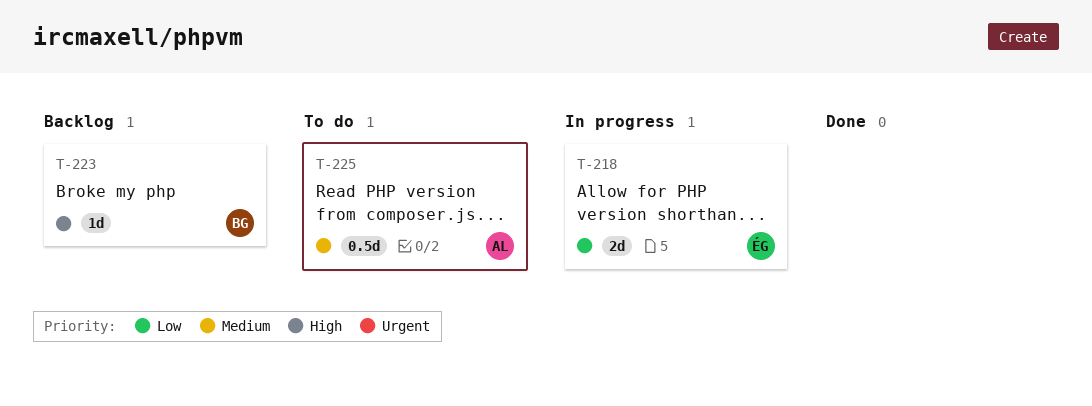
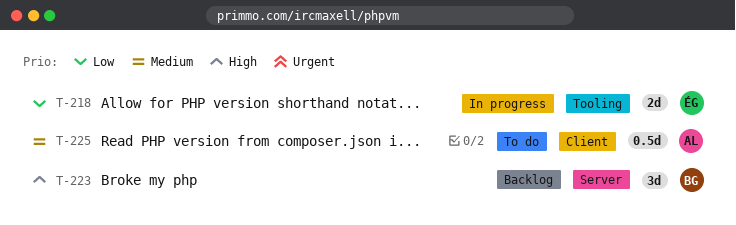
T-223, estimate: 1d -> 3d

